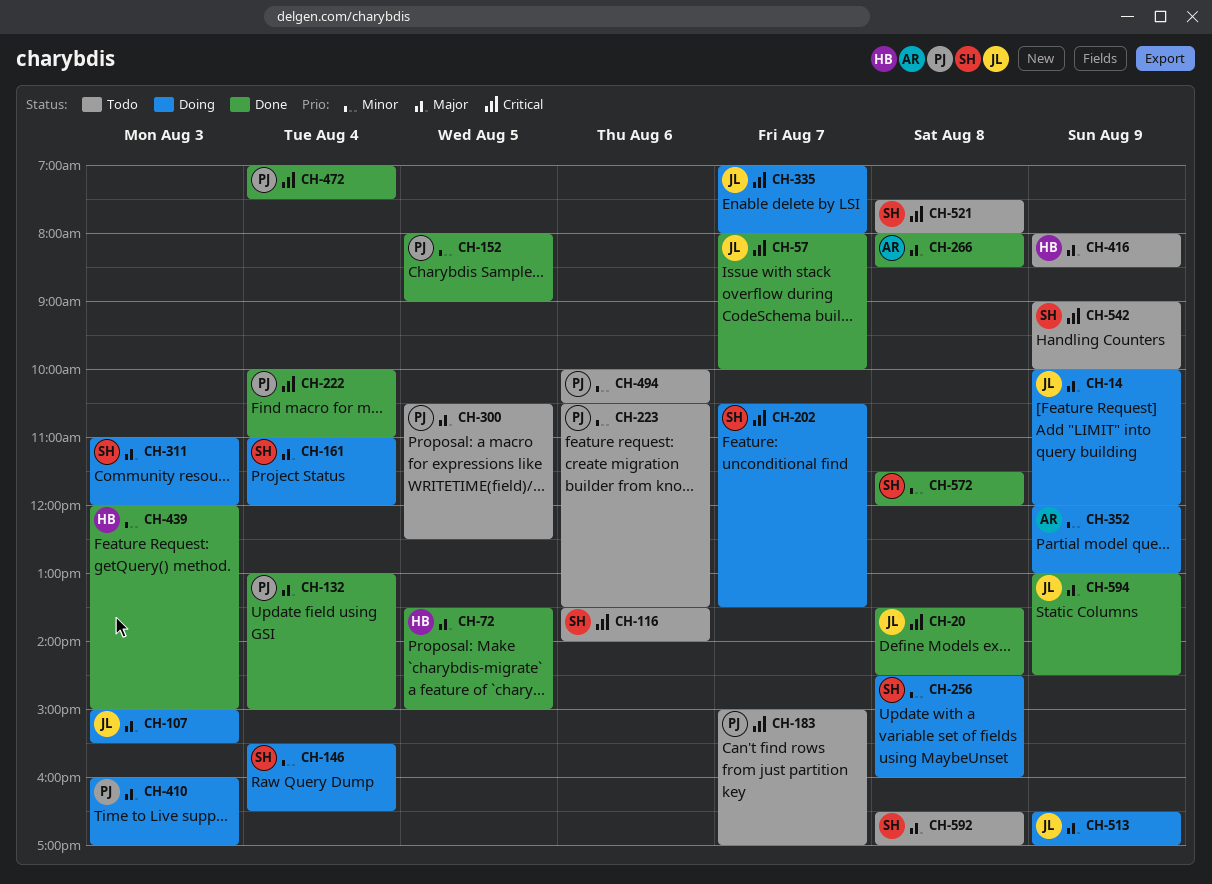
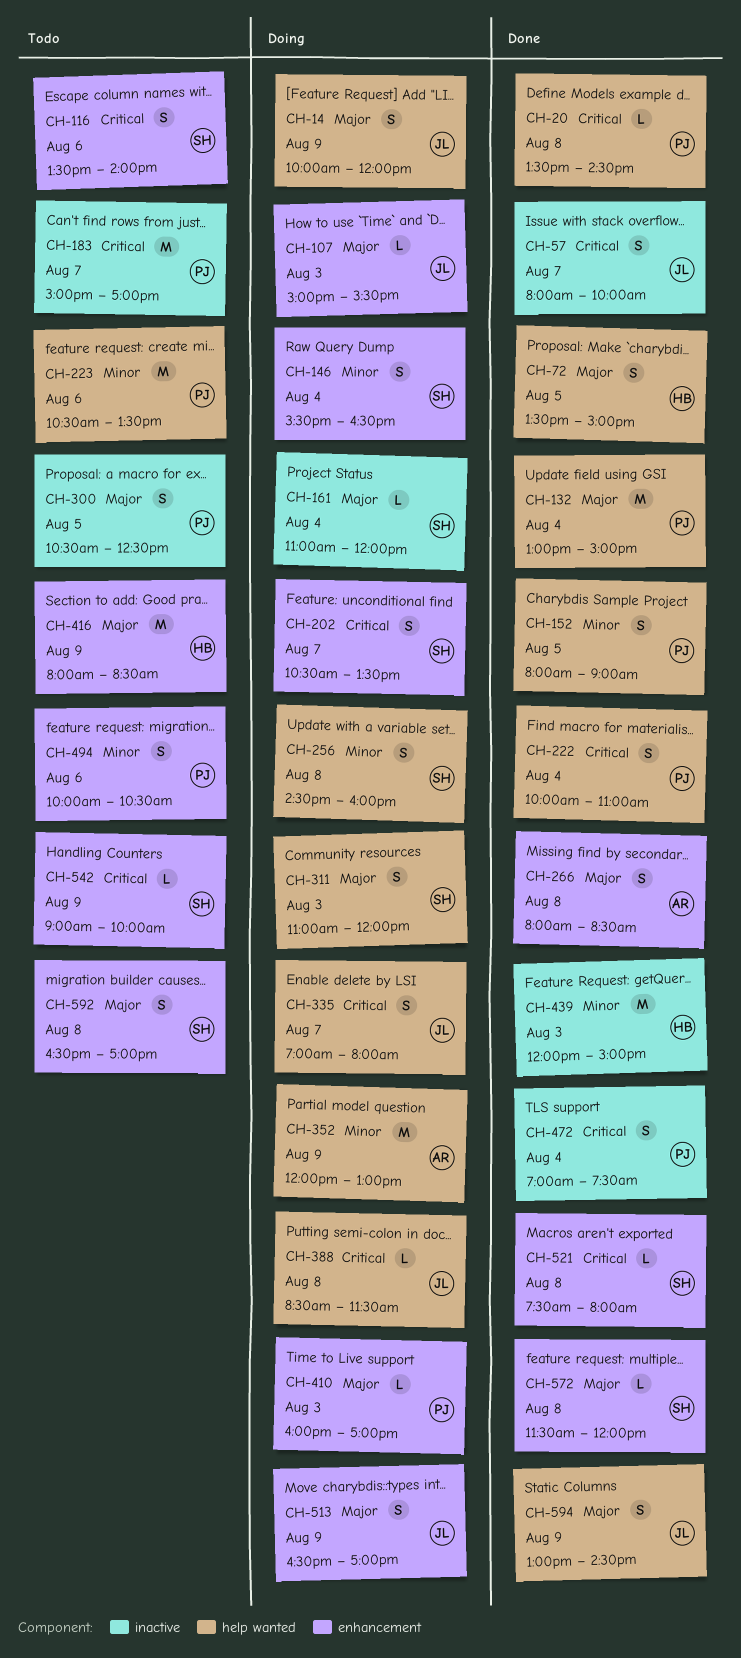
CH-20, owner: JL -> PJ
CH-388: none -> present
CH-521, status: Todo -> Done
CH-572, priority: Minor -> Major

